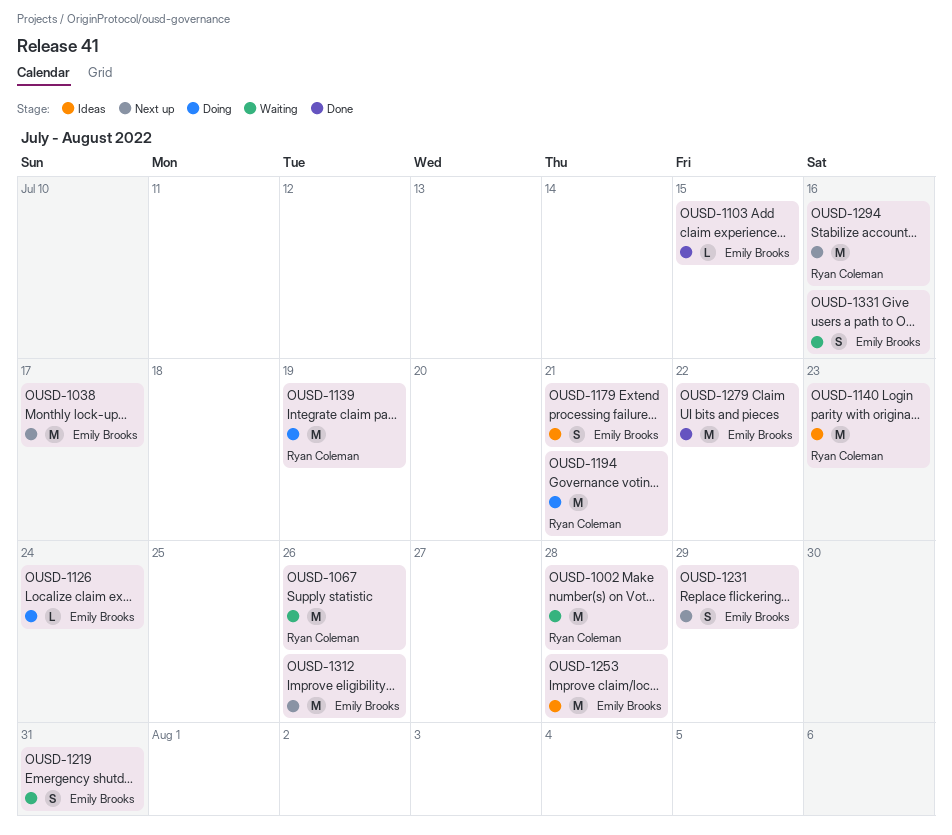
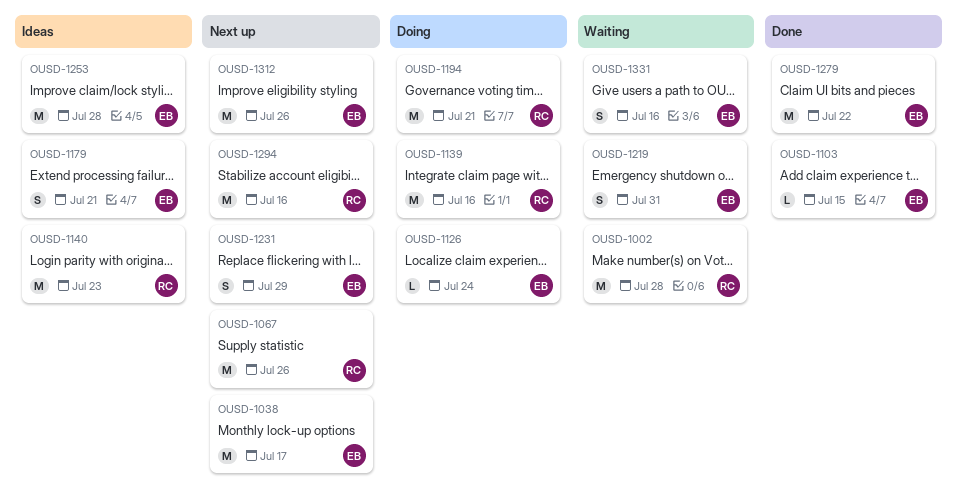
OUSD-1067, status: Waiting -> Next up
OUSD-1139, due: Jul 19 -> Jul 16

